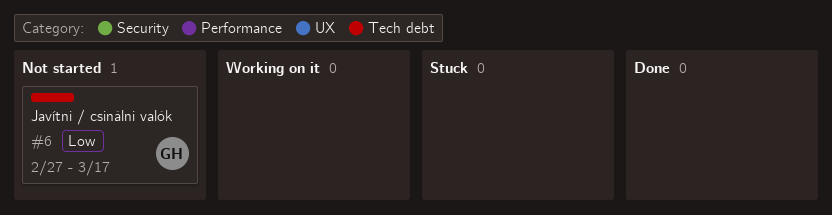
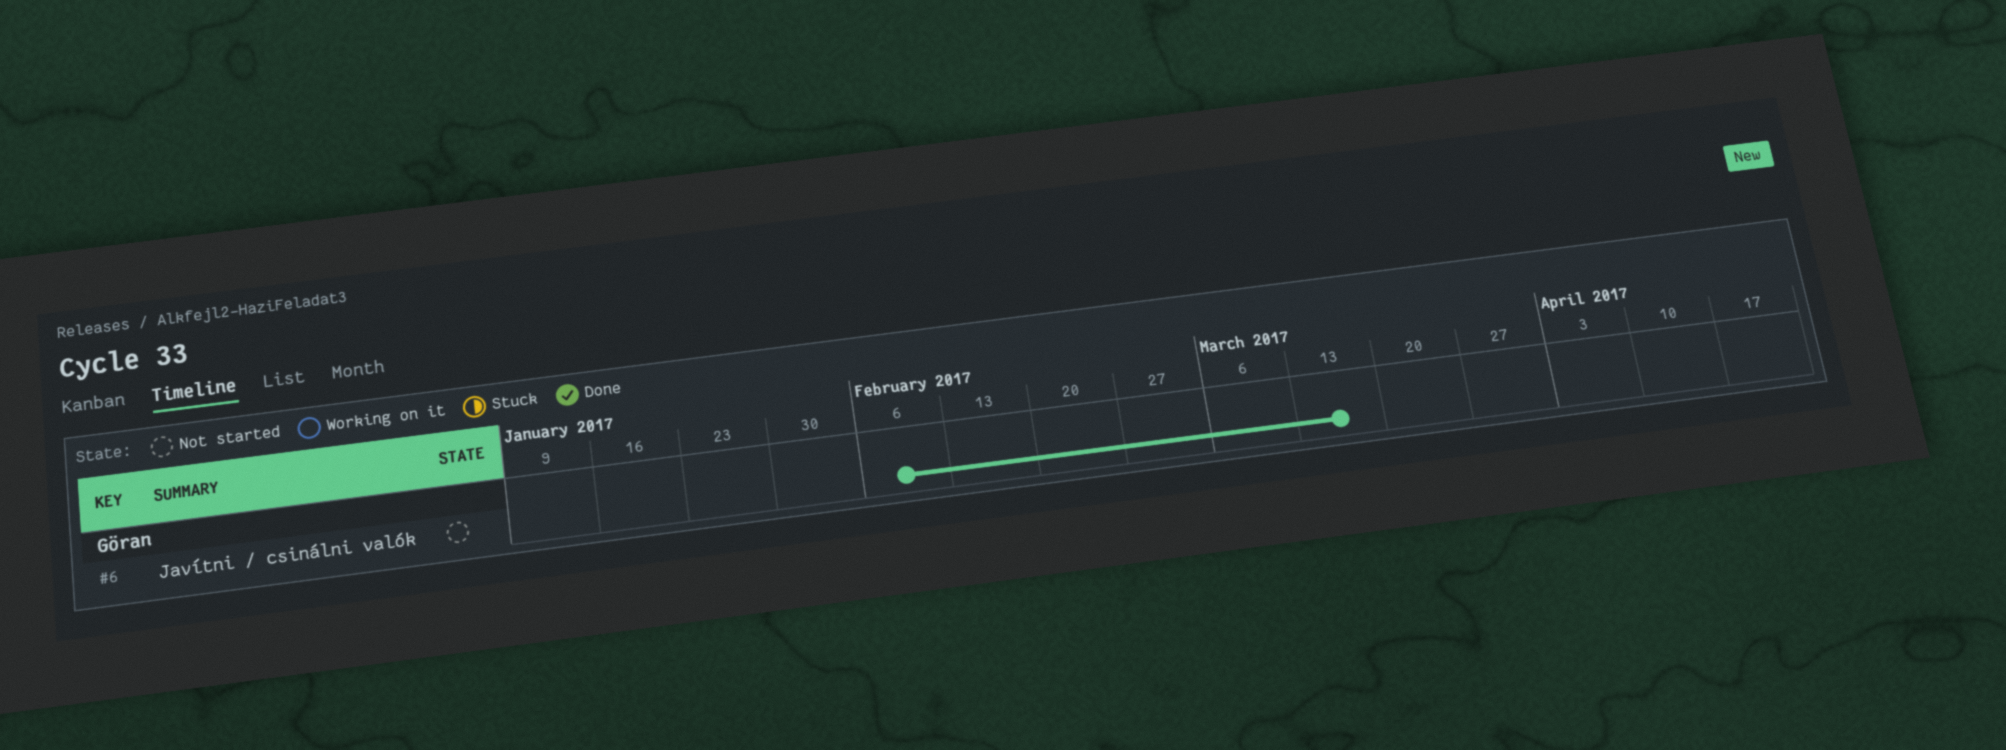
#6, start: Feb 27 -> Feb 6

